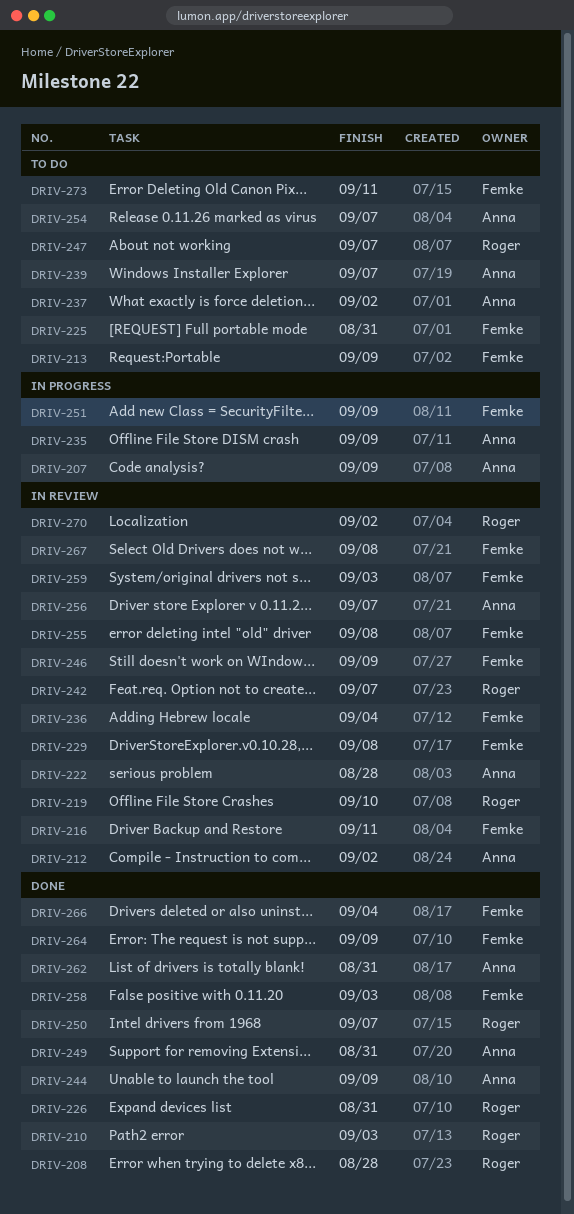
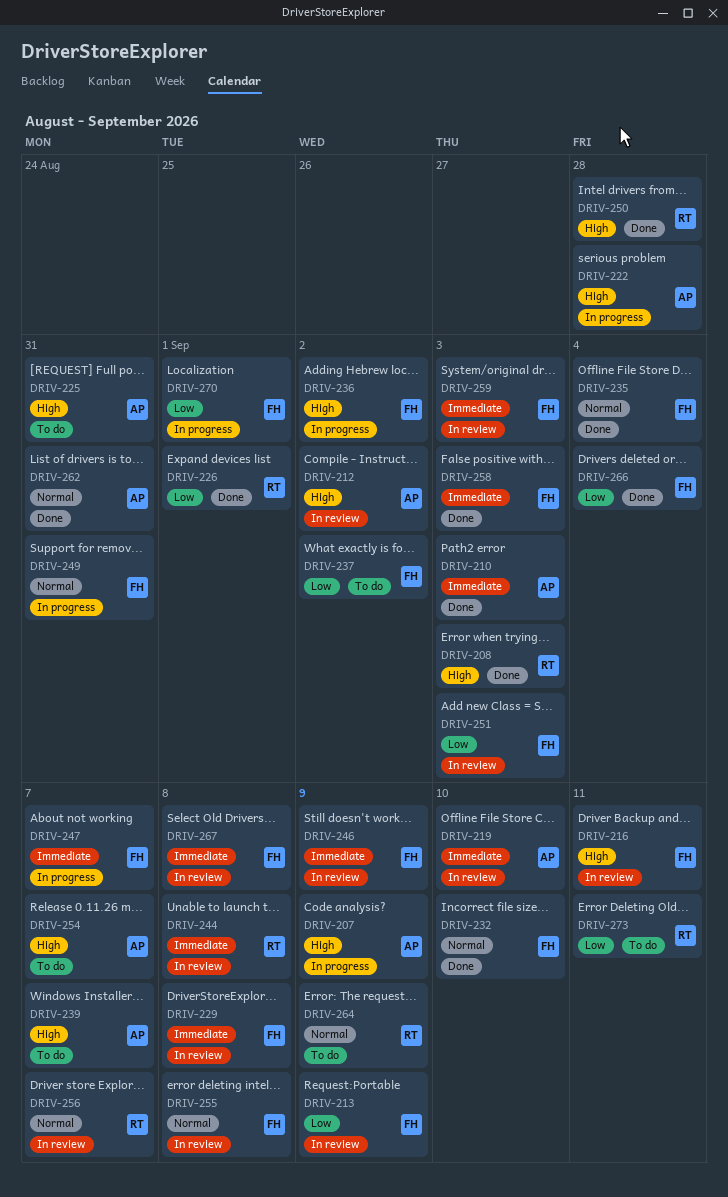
DRIV-208, due: Aug 28 -> Sep 3
DRIV-210, owner: Roger -> Anna
DRIV-213, status: To do -> In review
DRIV-219, owner: Roger -> Anna
DRIV-222, status: In review -> In progress
DRIV-225, owner: Femke -> Anna
DRIV-226, due: Aug 31 -> Sep 1
DRIV-232: none -> present
DRIV-235, status: In progress -> Done
DRIV-235, owner: Anna -> Femke
DRIV-235, due: Sep 9 -> Sep 4
DRIV-236, status: In review -> In progress
DRIV-236, due: Sep 4 -> Sep 2
DRIV-237, owner: Anna -> Femke
DRIV-242: present -> none
DRIV-244, status: Done -> In review
DRIV-244, owner: Anna -> Roger
DRIV-244, due: Sep 9 -> Sep 8
DRIV-247, status: To do -> In progress
DRIV-247, owner: Roger -> Femke
DRIV-249, status: Done -> In progress
DRIV-249, owner: Anna -> Femke
DRIV-250, due: Sep 7 -> Aug 28
DRIV-251, status: In progress -> In review
DRIV-251, due: Sep 9 -> Sep 3
DRIV-256, owner: Anna -> Roger
DRIV-264, status: Done -> To do
DRIV-264, owner: Femke -> Roger
DRIV-270, status: In review -> In progress
DRIV-270, owner: Roger -> Femke
DRIV-270, due: Sep 2 -> Sep 1
DRIV-273, owner: Femke -> Roger

